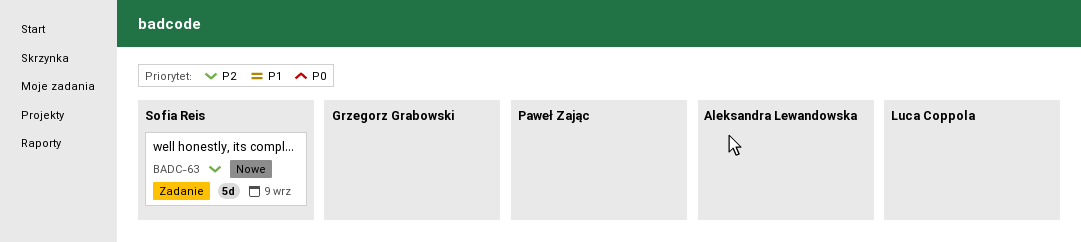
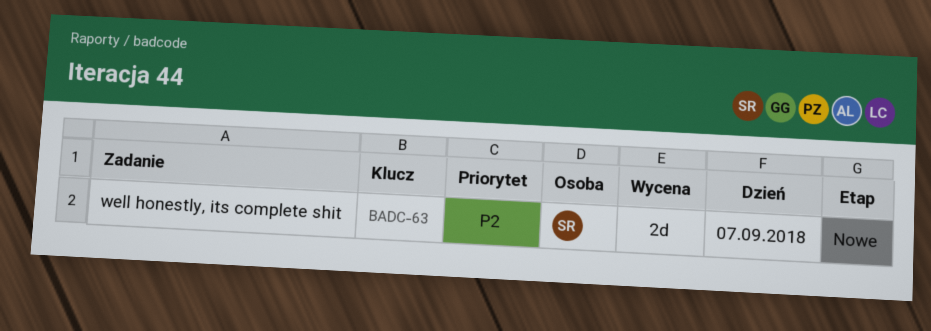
BADC-63, estimate: 5d -> 2d
BADC-63, day: Sep 9 -> Sep 7

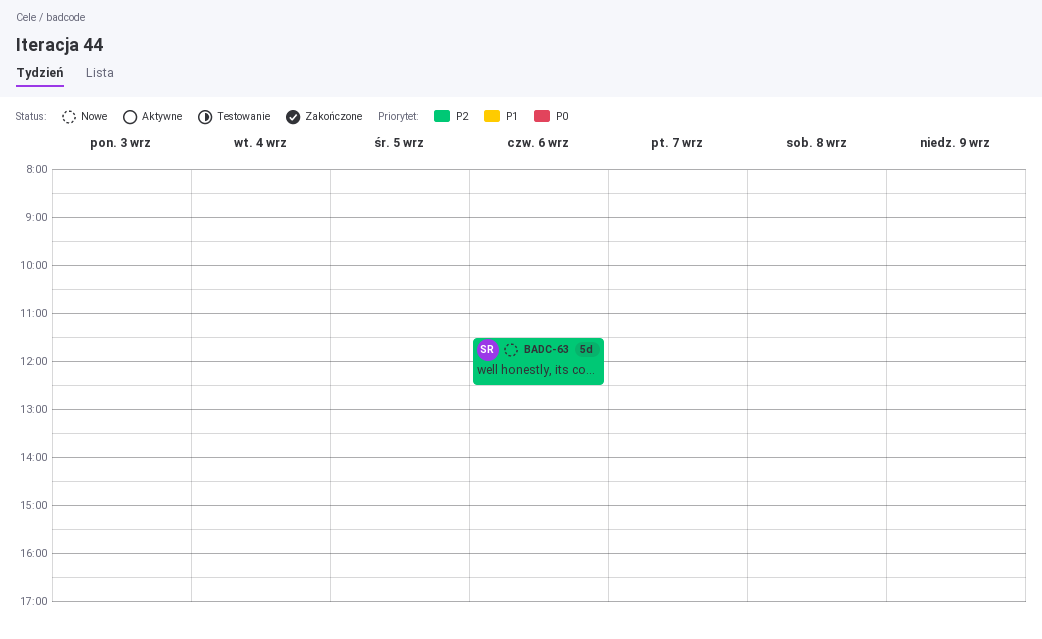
BADC-63, estimate: 2d -> 5d
BADC-63, day: Sep 7 -> Sep 6

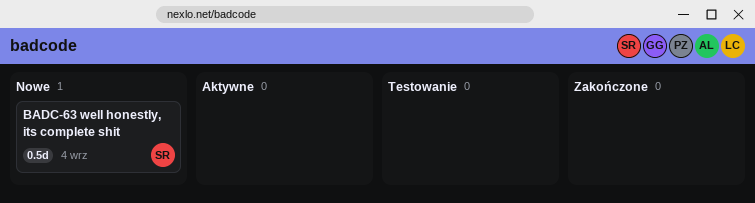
BADC-63, estimate: 5d -> 0.5d
BADC-63, day: Sep 6 -> Sep 4

